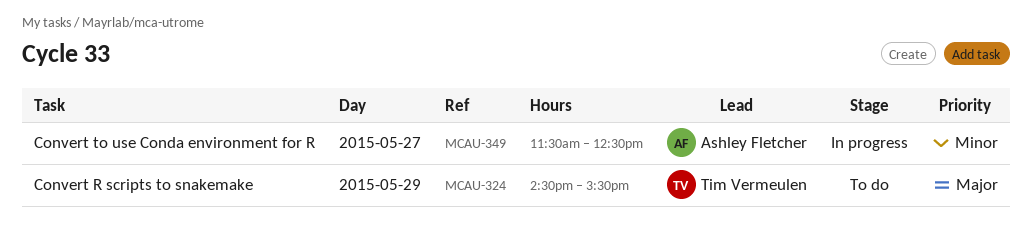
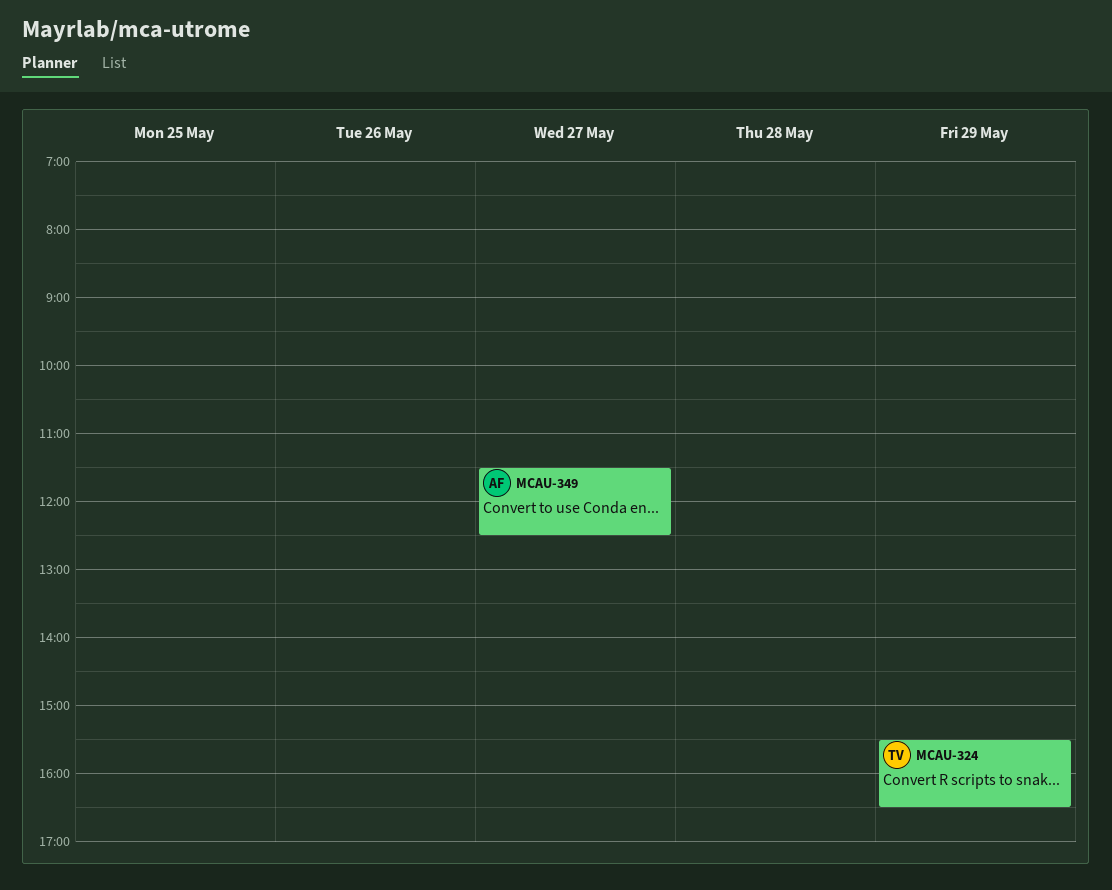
MCAU-324, begins: 14:30 -> 15:30
MCAU-324, ends: 15:30 -> 16:30

